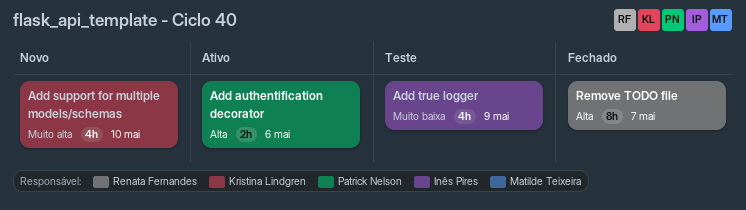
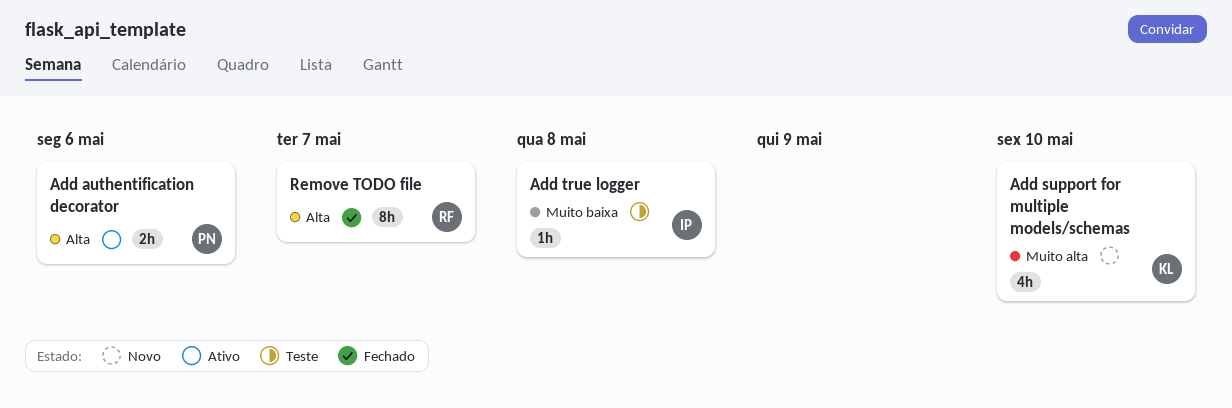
Add true logger, estimate: 4h -> 1h
Add true logger, due: May 9 -> May 8

